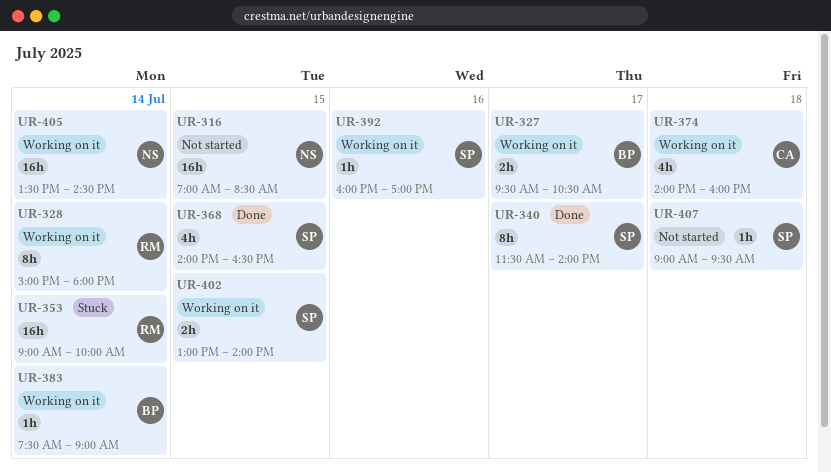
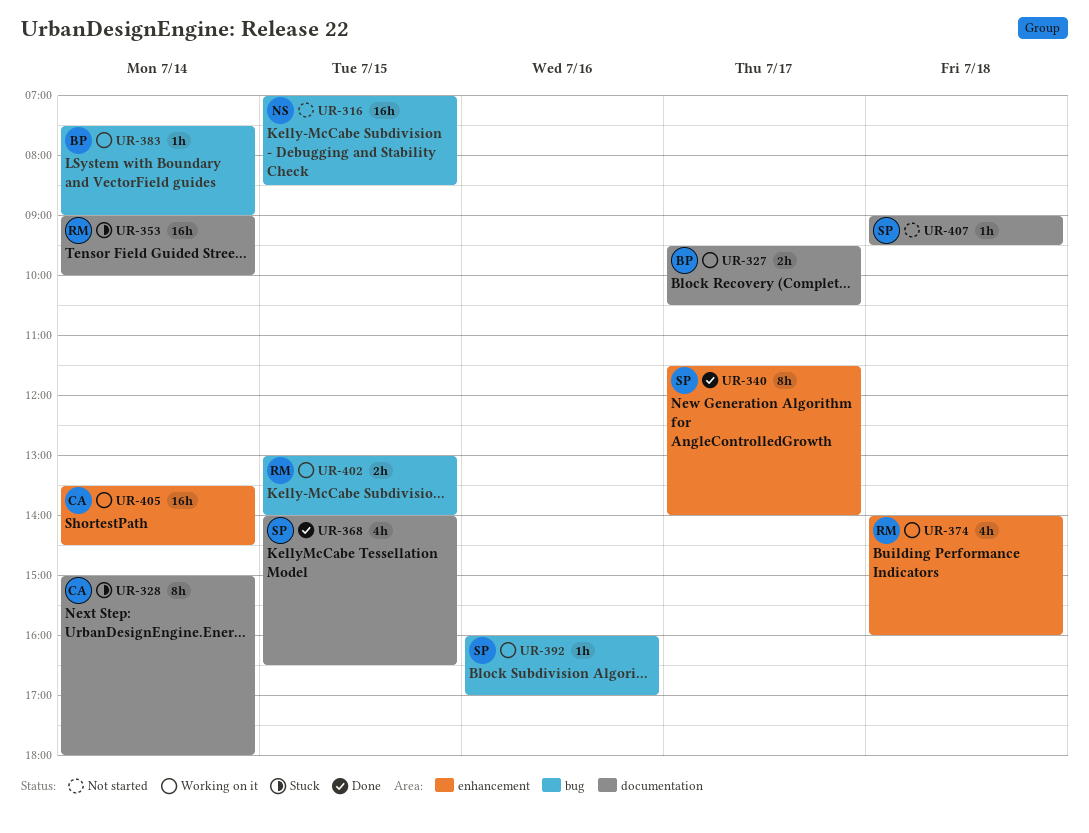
UR-328, status: Working on it -> Stuck
UR-328, owner: RM -> CA
UR-374, owner: CA -> RM
UR-402, owner: SP -> RM
UR-405, owner: NS -> CA

